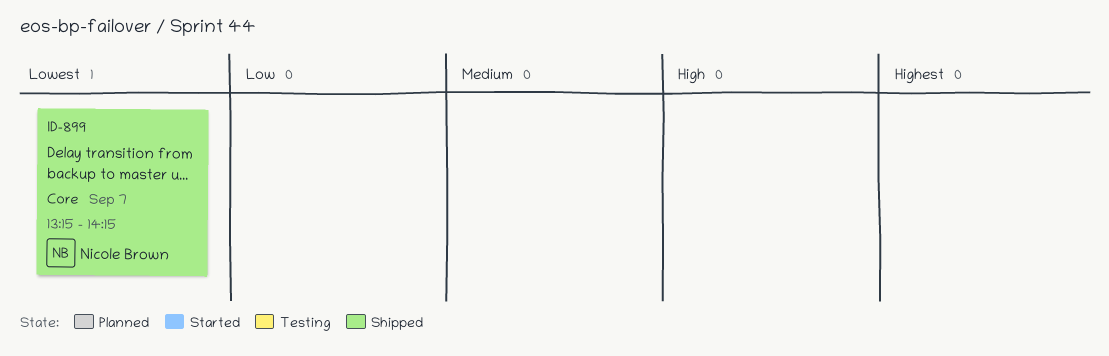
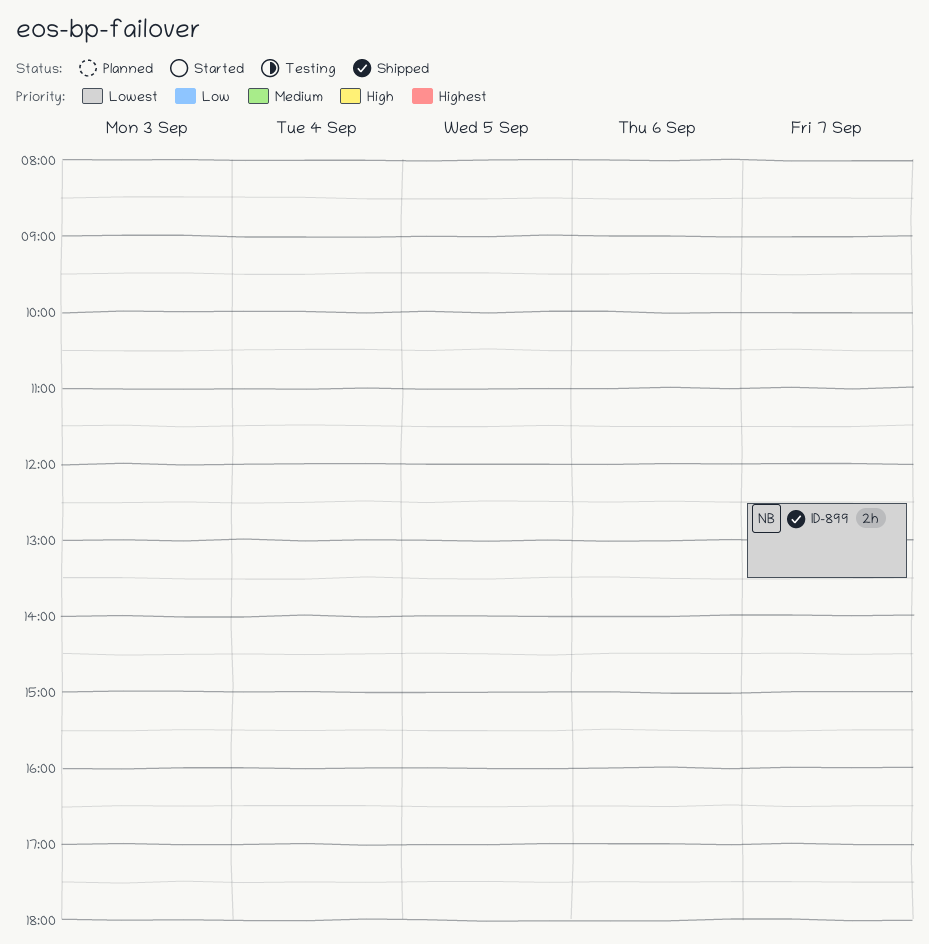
ID-899, begins: 13:15 -> 12:30
ID-899, ends: 14:15 -> 13:30

